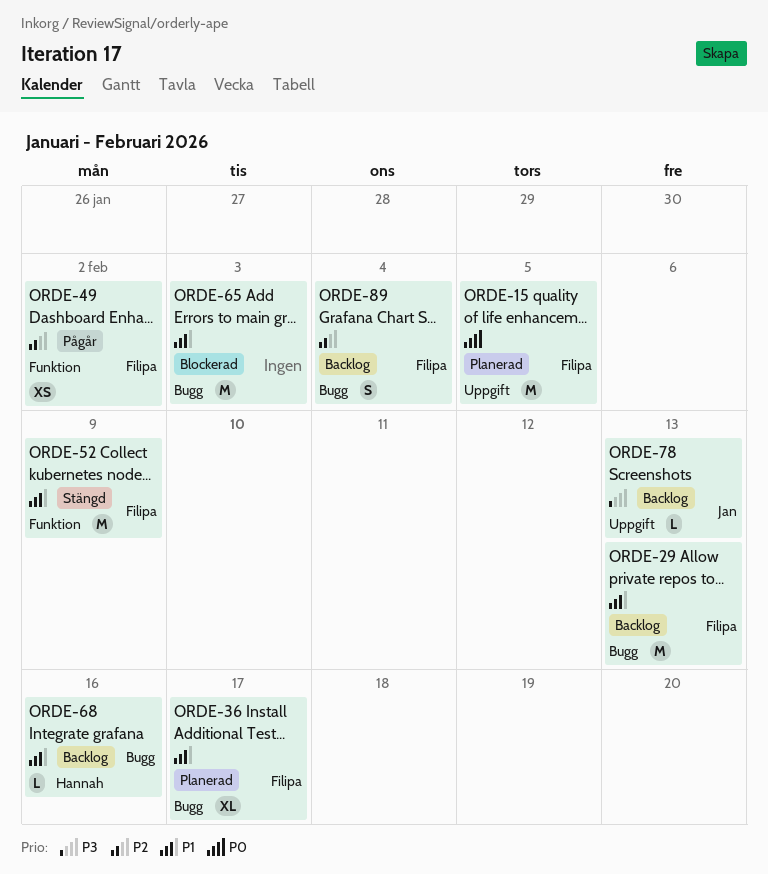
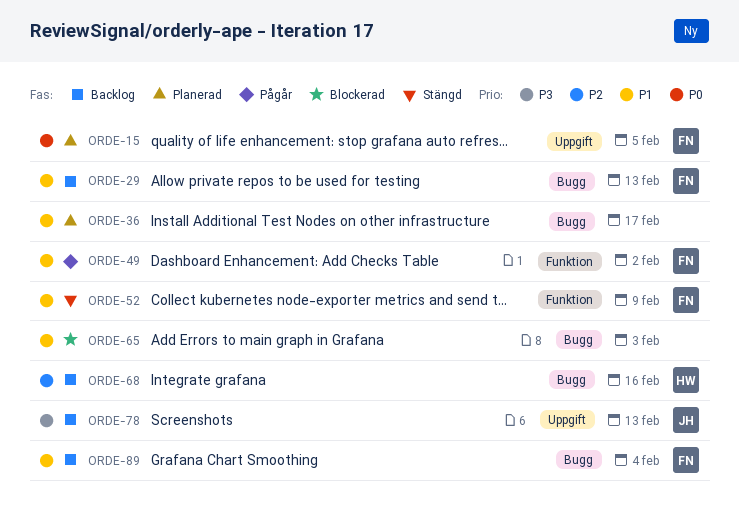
ORDE-36, owner: Filipa -> none
ORDE-49, priority: P2 -> P1
ORDE-68, priority: P1 -> P2
ORDE-89, priority: P2 -> P1

